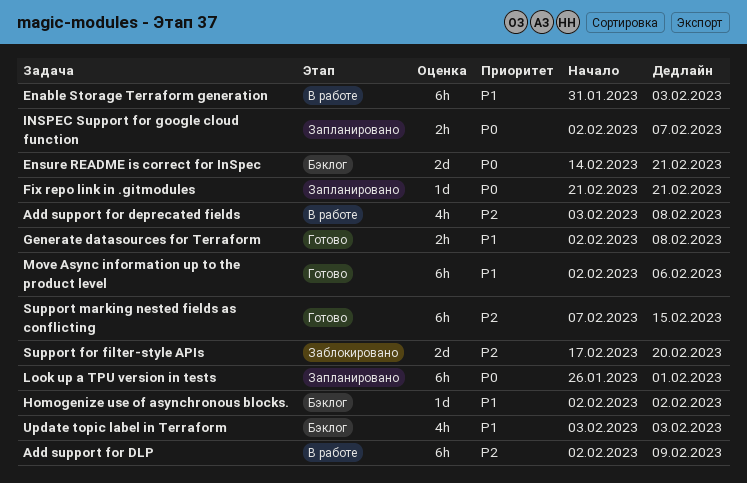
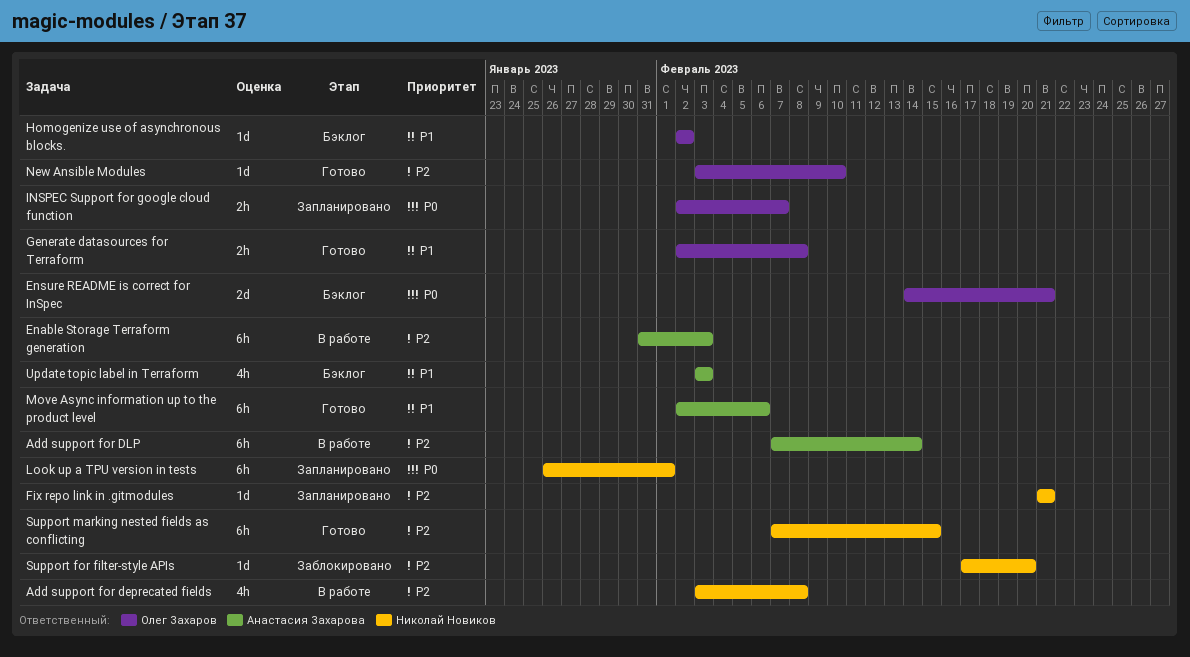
Add support for DLP, start: Feb 2 -> Feb 7
Add support for DLP, due: Feb 9 -> Feb 14
Enable Storage Terraform generation, priority: P1 -> P2
Fix repo link in .gitmodules, priority: P0 -> P2
New Ansible Modules: none -> present
Support for filter-style APIs, estimate: 2d -> 1d

